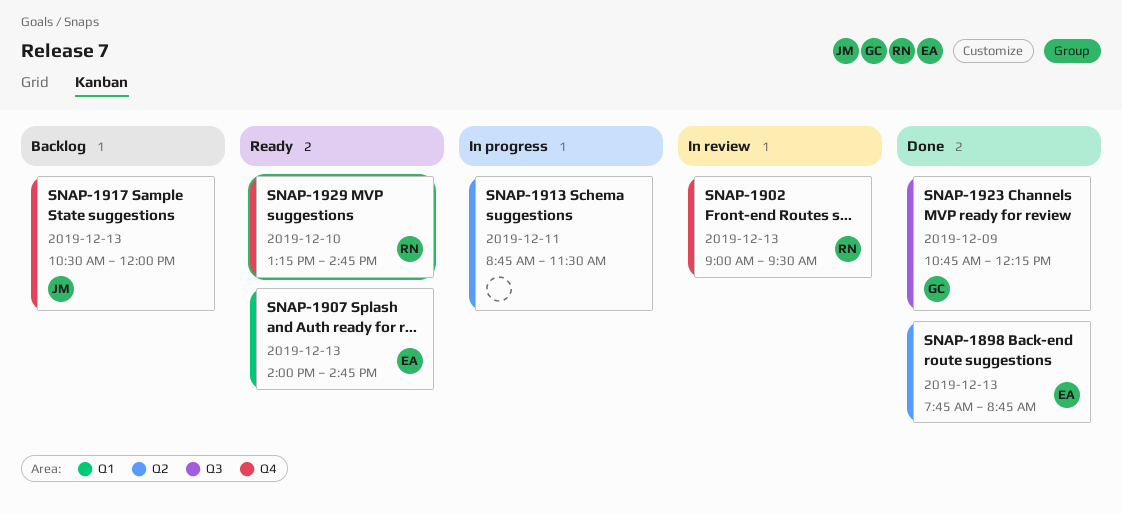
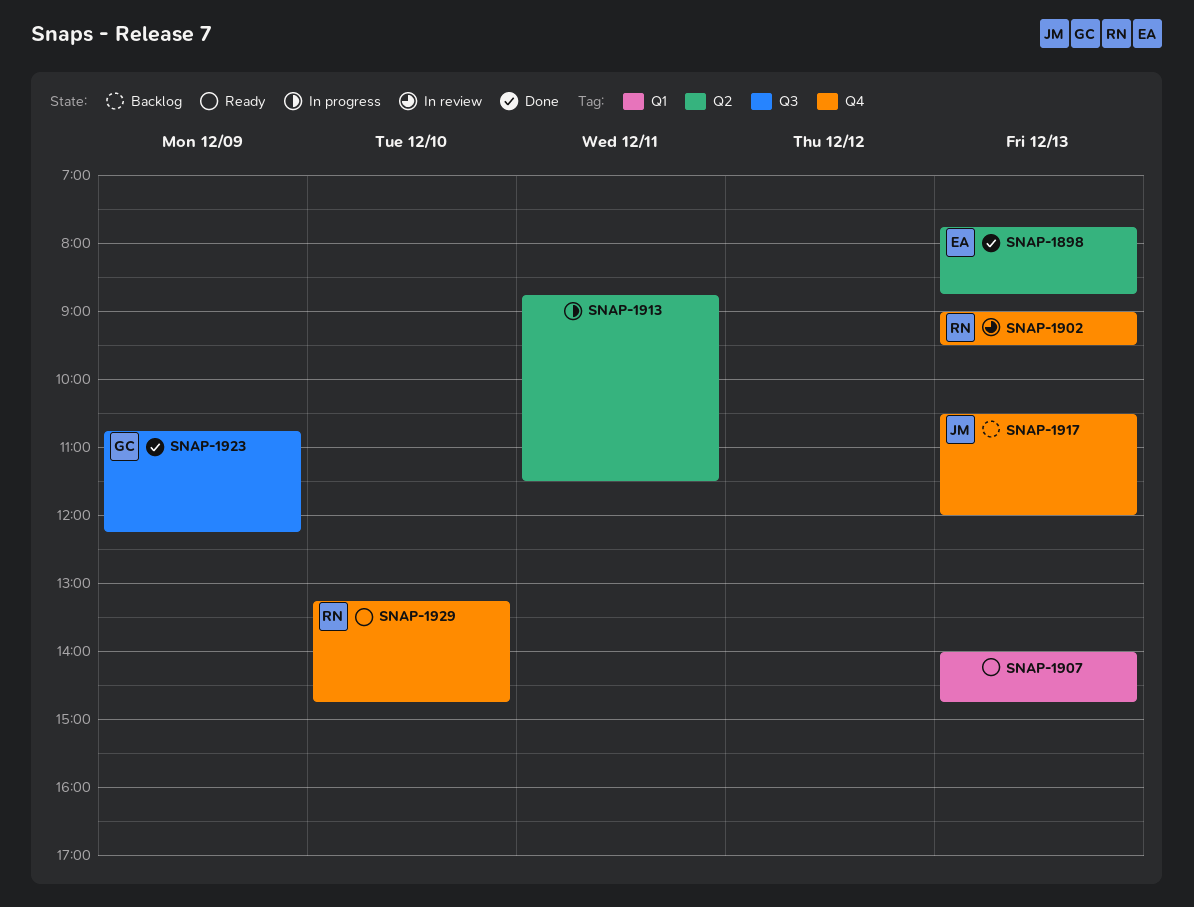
SNAP-1907, owner: EA -> none

